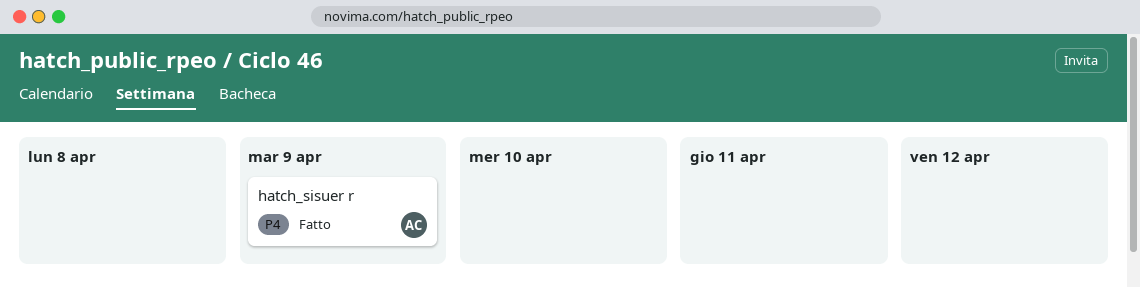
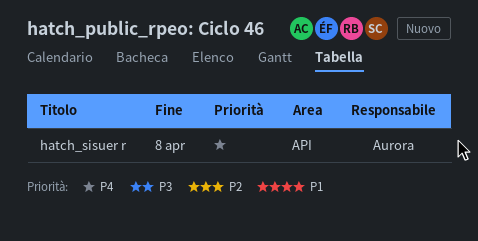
hatch_sisuer r, due: Apr 9 -> Apr 8

